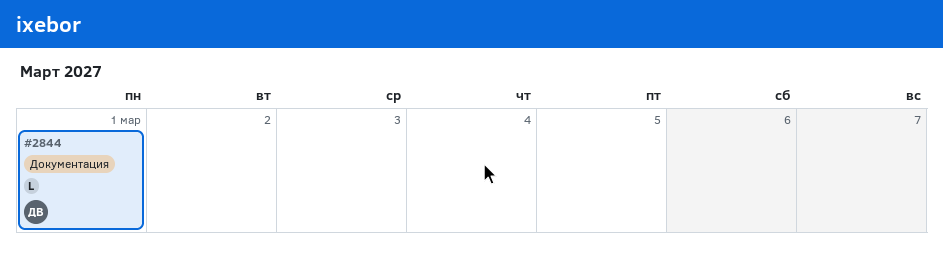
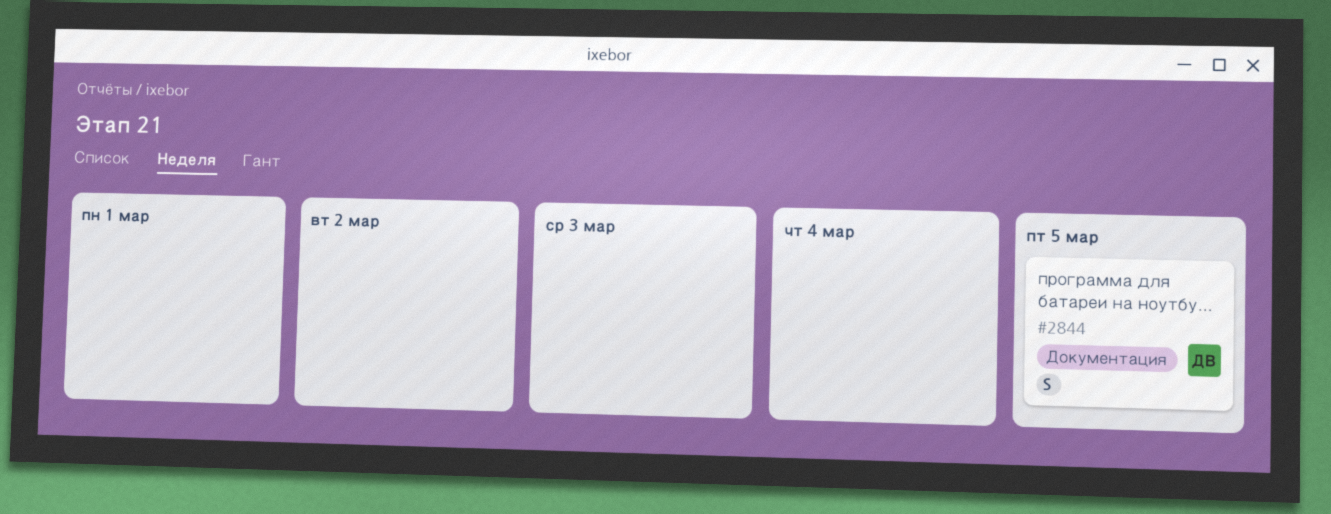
#2844, estimate: L -> S
#2844, due: Mar 1 -> Mar 5

